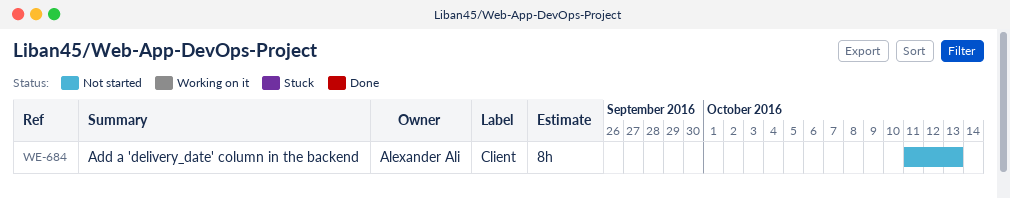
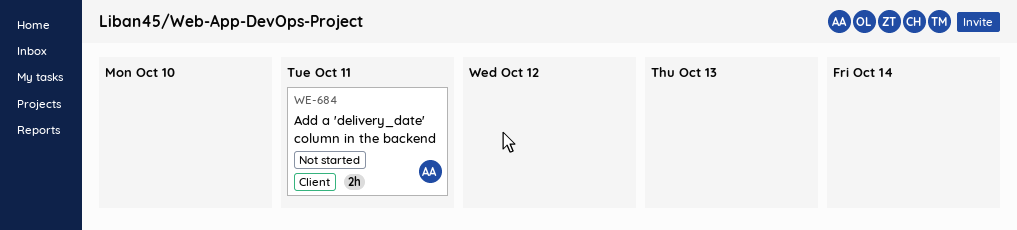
WE-684, estimate: 8h -> 2h
WE-684, due: Oct 13 -> Oct 11

